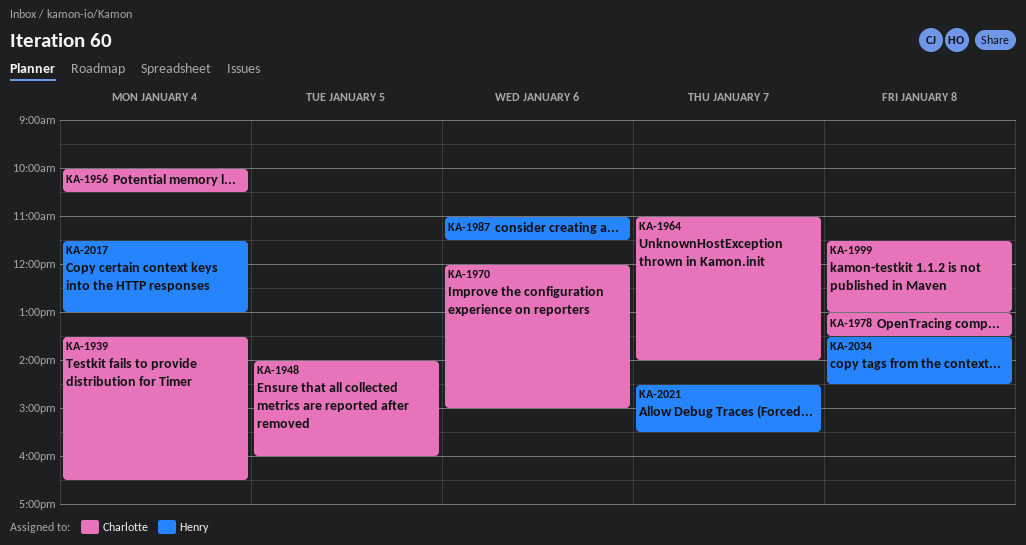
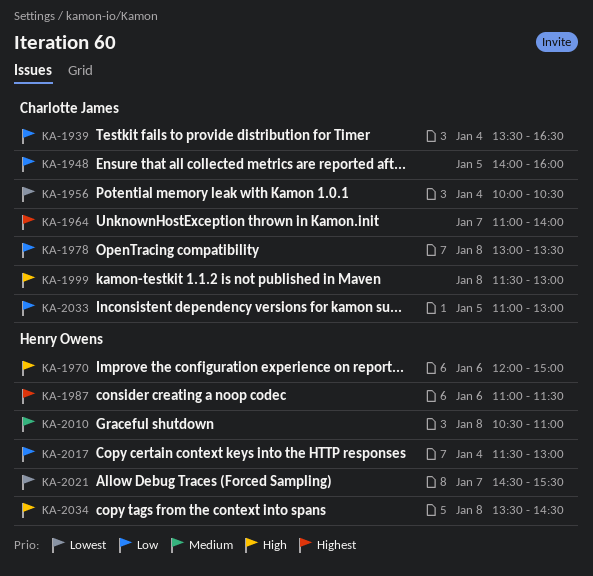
KA-1970, owner: Charlotte James -> Henry Owens
KA-2010: none -> present
KA-2033: none -> present

